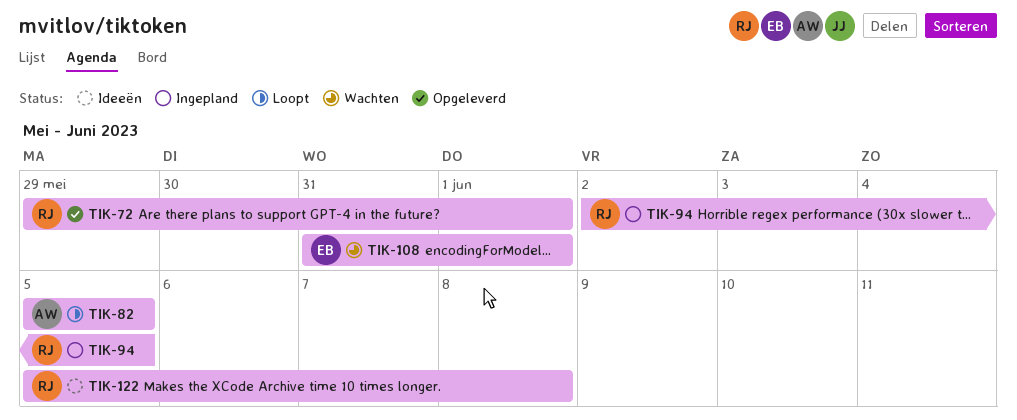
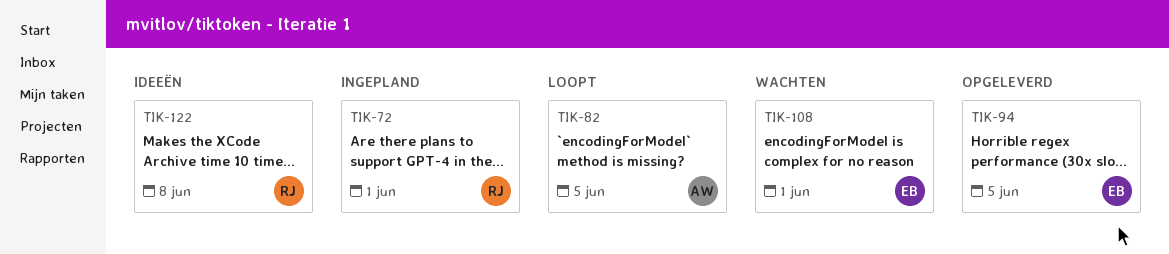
TIK-72, status: Opgeleverd -> Ingepland
TIK-94, status: Ingepland -> Opgeleverd
TIK-94, owner: RJ -> EB

